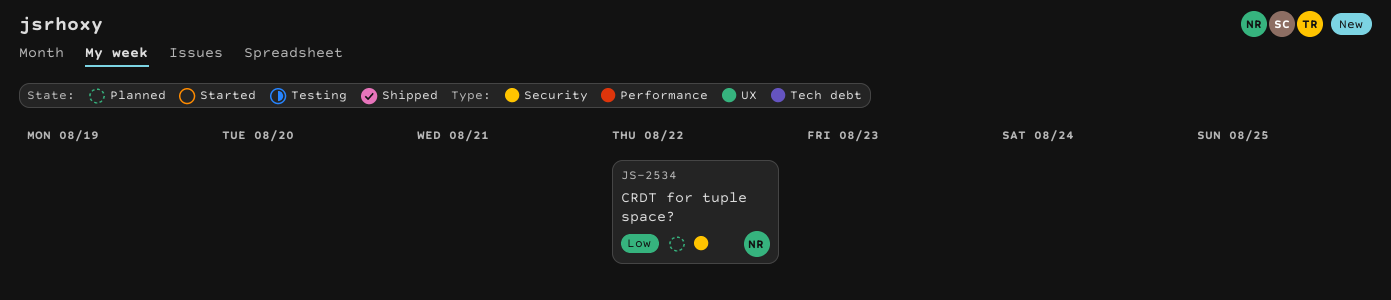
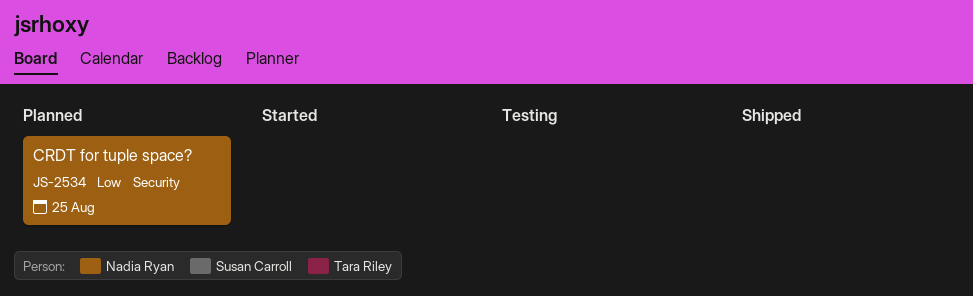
JS-2534, due: Aug 22 -> Aug 25

